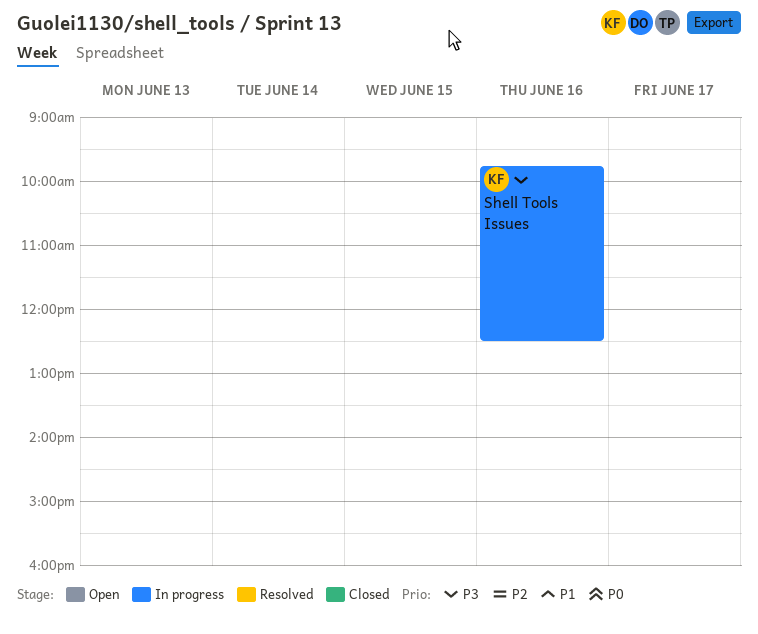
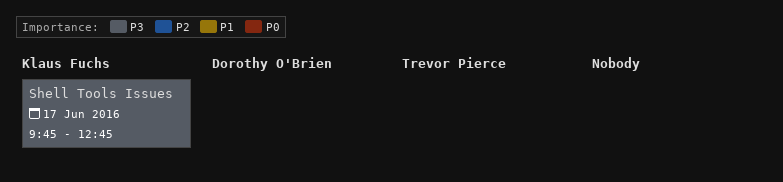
Shell Tools Issues, day: Jun 16 -> Jun 17
Shell Tools Issues, ends: 12:30 -> 12:45

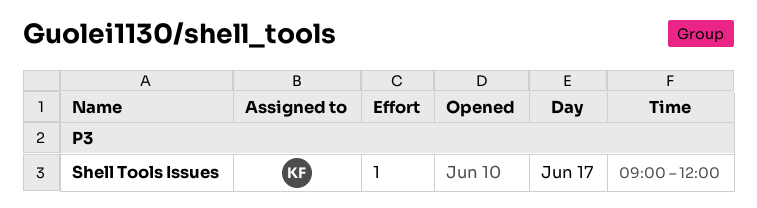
Shell Tools Issues, begins: 09:45 -> 09:00
Shell Tools Issues, ends: 12:45 -> 12:00

